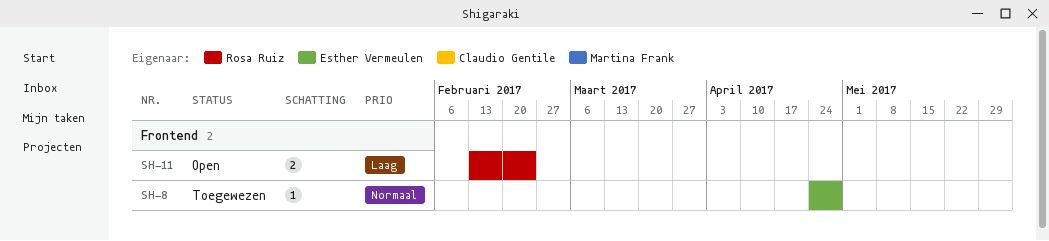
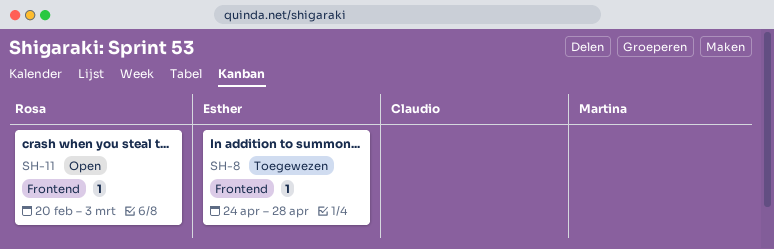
SH-11, estimate: 2 -> 1
SH-11, start: Feb 13 -> Feb 20
SH-11, due: Feb 24 -> Mar 3

